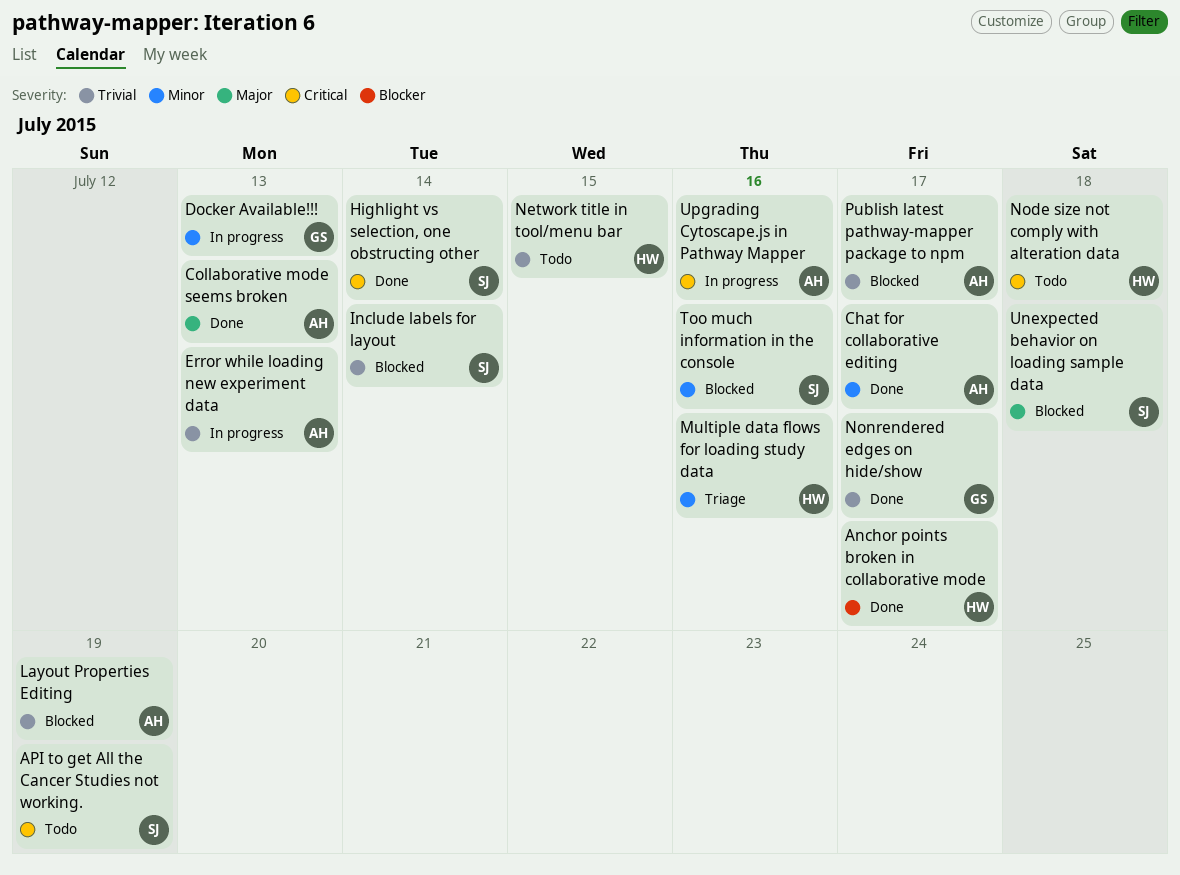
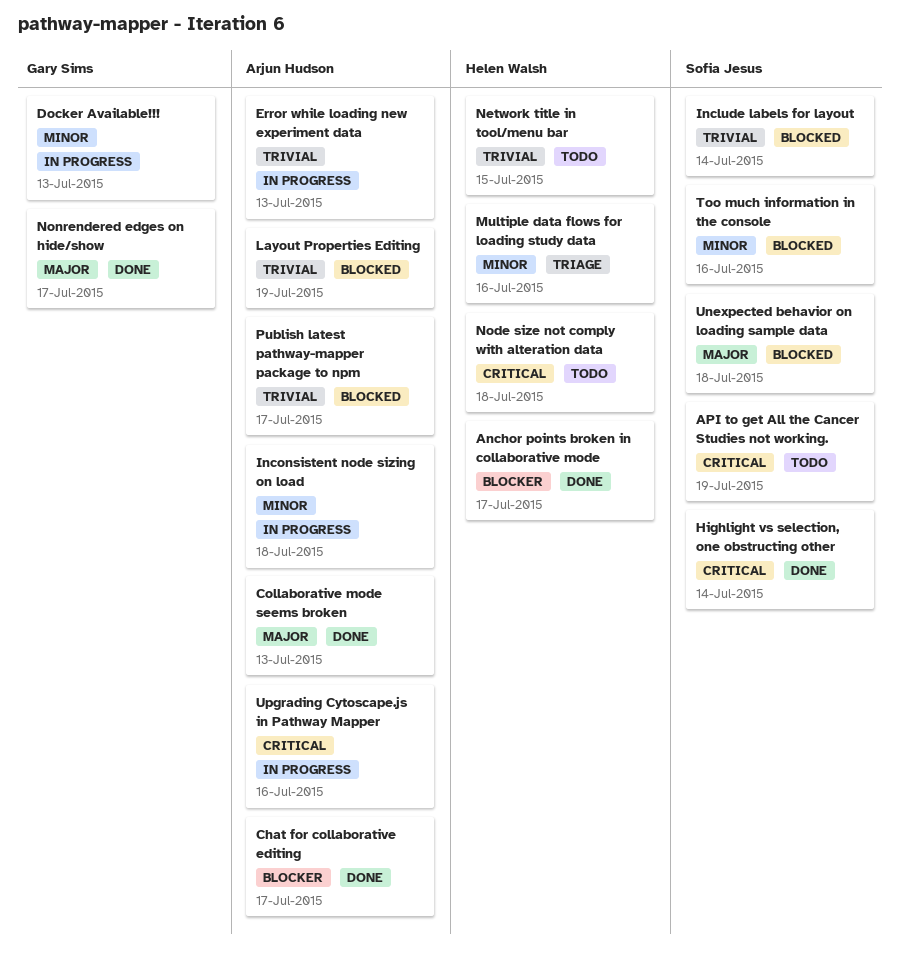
Chat for collaborative editing, priority: Minor -> Blocker
Inconsistent node sizing on load: none -> present
Nonrendered edges on hide/show, priority: Trivial -> Major

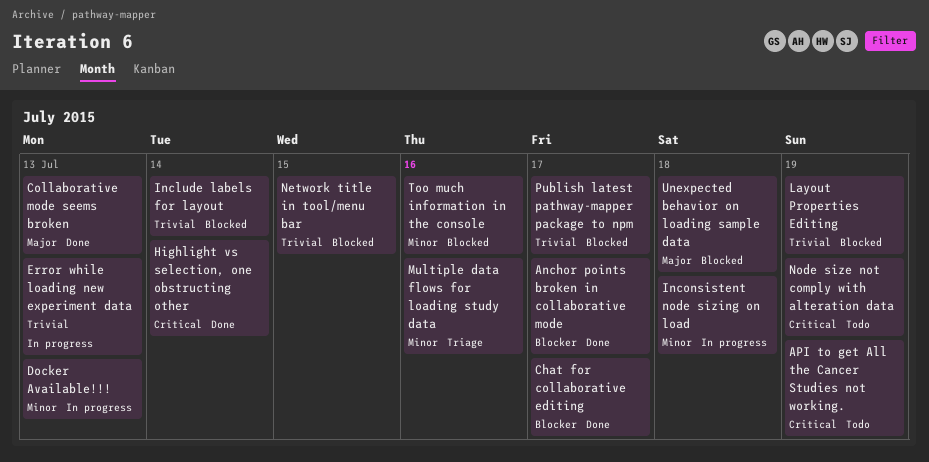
Network title in tool/menu bar, status: Todo -> Blocked
Node size not comply with alteration data, due: Jul 18 -> Jul 19
Nonrendered edges on hide/show: present -> none
Upgrading Cytoscape.js in Pathway Mapper: present -> none

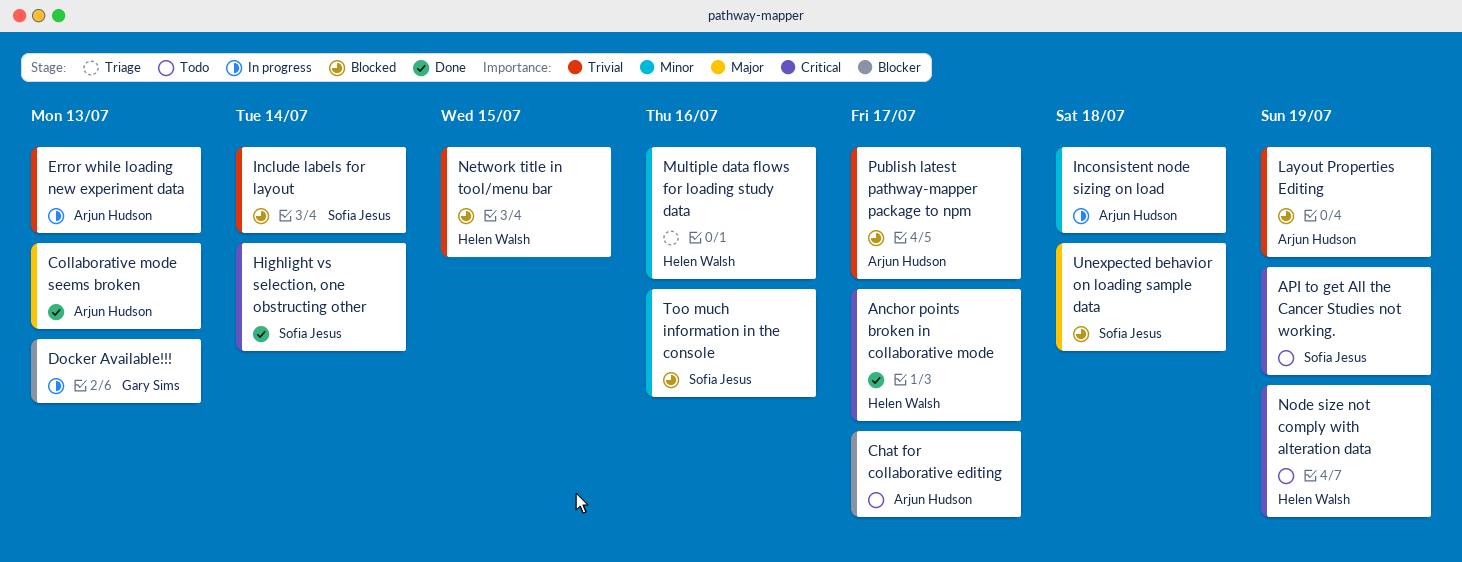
Anchor points broken in collaborative mode, priority: Blocker -> Critical
Chat for collaborative editing, status: Done -> Todo
Docker Available!!!, priority: Minor -> Blocker

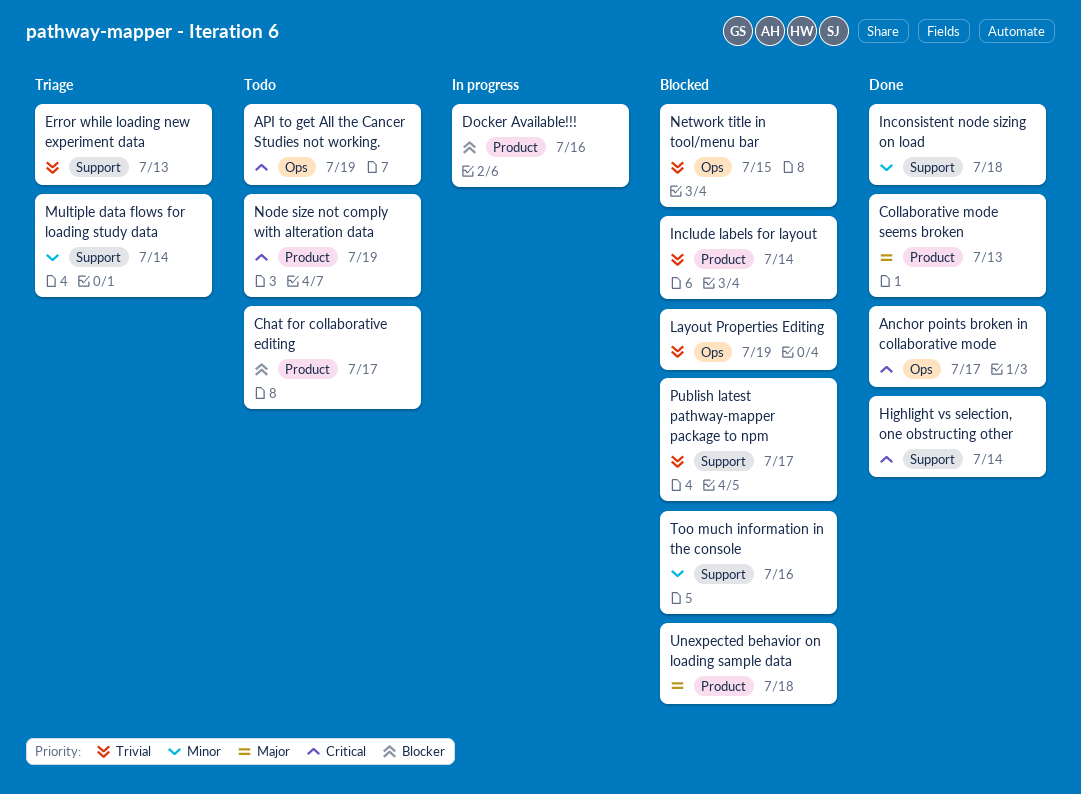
Docker Available!!!, due: Jul 13 -> Jul 16
Error while loading new experiment data, status: In progress -> Triage
Inconsistent node sizing on load, status: In progress -> Done
Multiple data flows for loading study data, due: Jul 16 -> Jul 14

